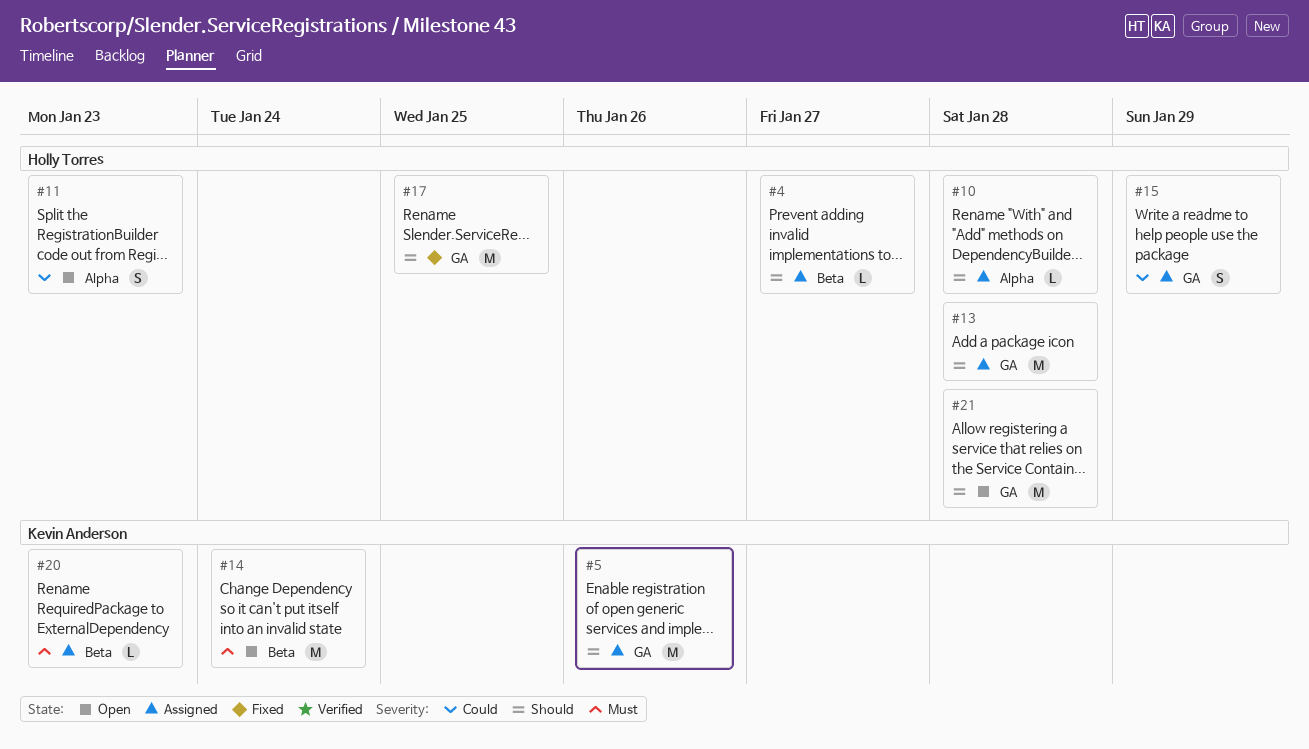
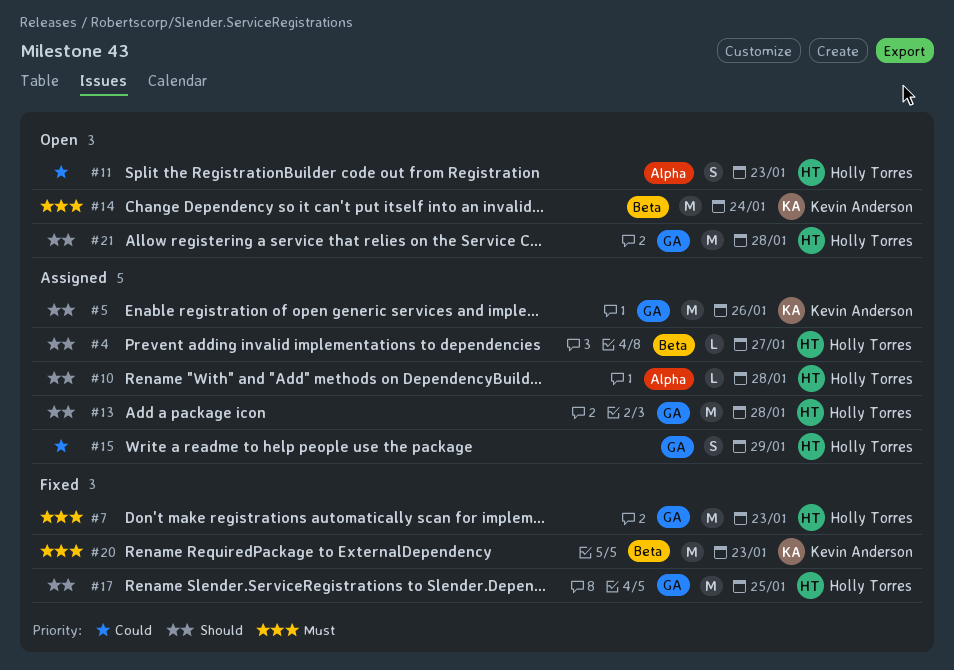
#7: none -> present
#20, status: Assigned -> Fixed
#20, estimate: L -> M

